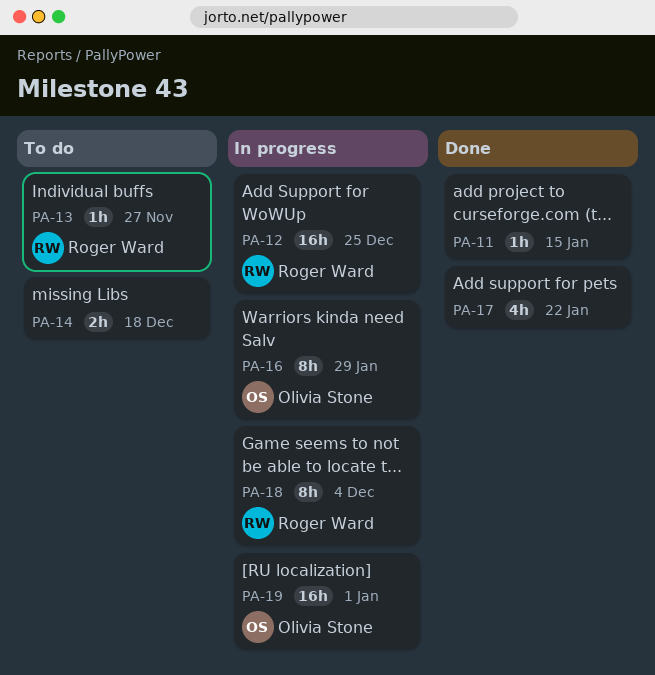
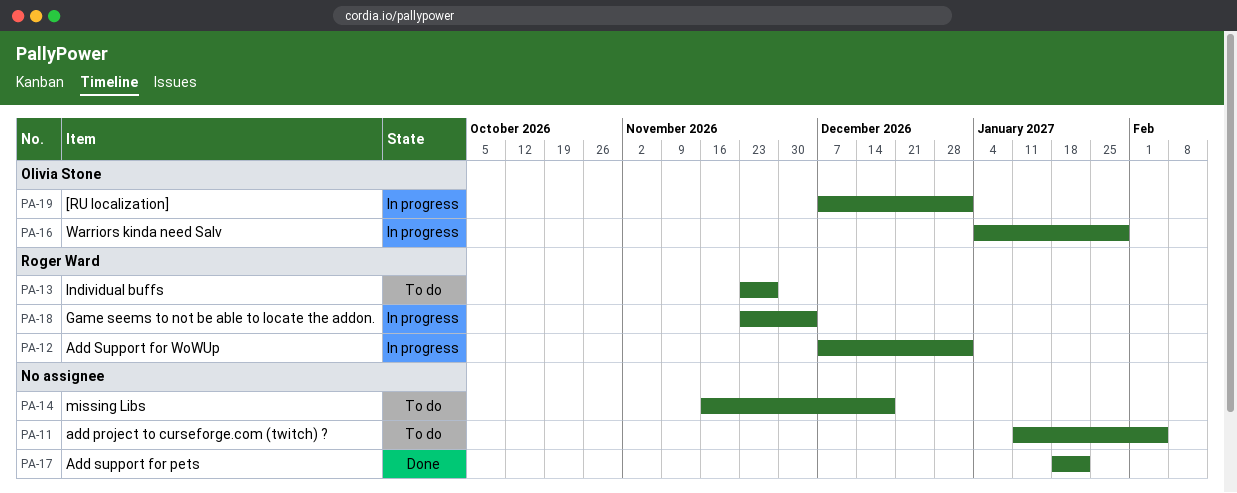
PA-11, status: Done -> To do
PA-11, due: Jan 15 -> Feb 5
PA-12, due: Dec 25 -> Jan 1

